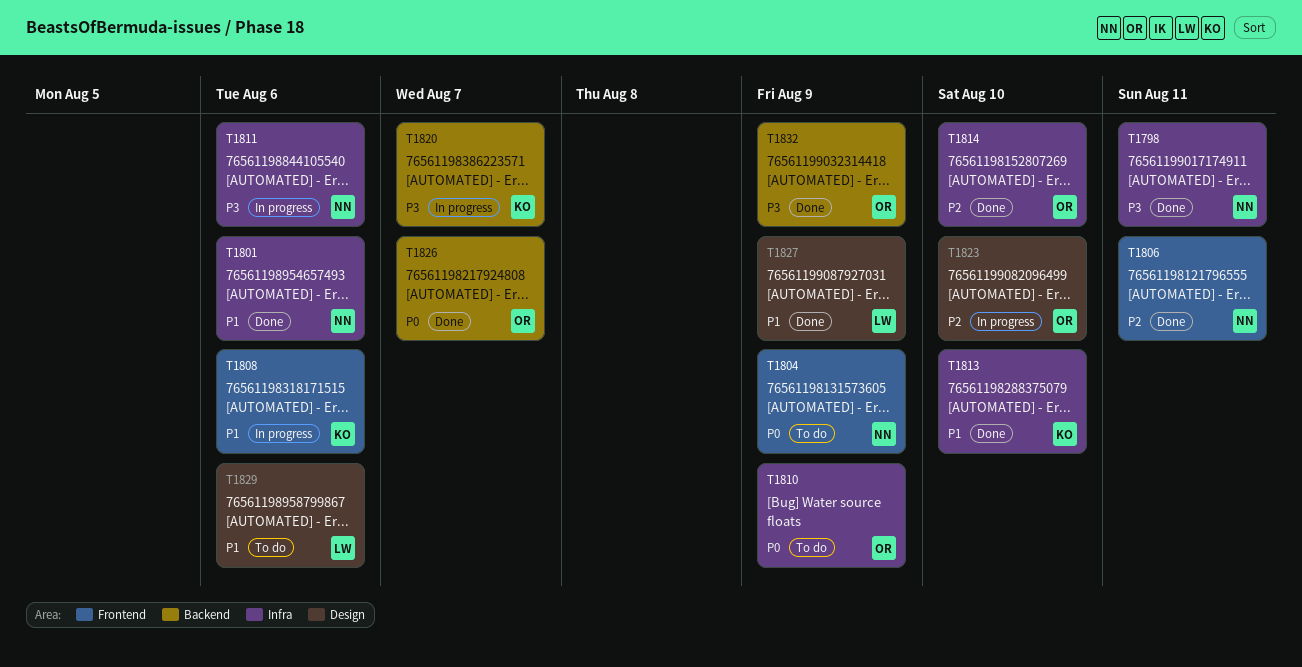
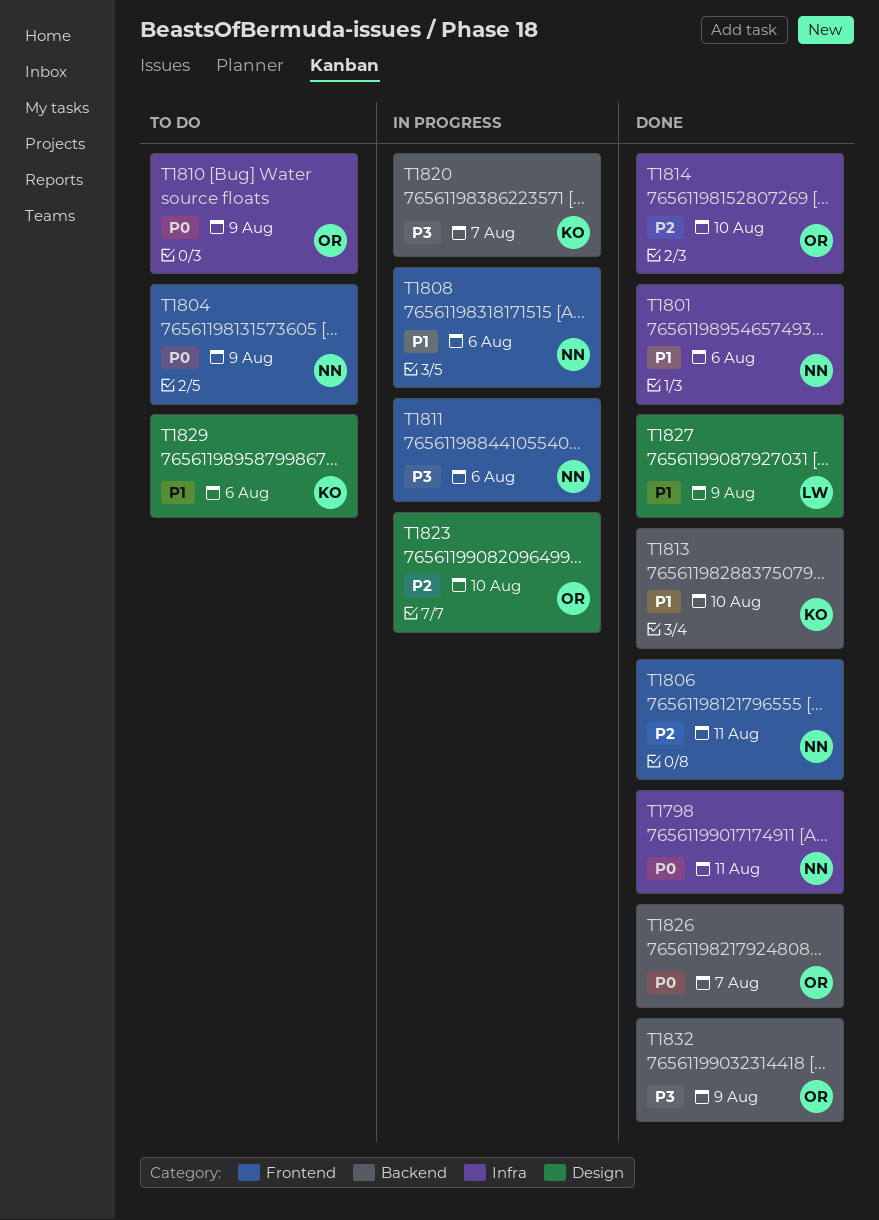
T1798, priority: P3 -> P0
T1808, owner: KO -> NN
T1811, label: Infra -> Frontend
T1813, label: Infra -> Backend
T1829, owner: LW -> KO

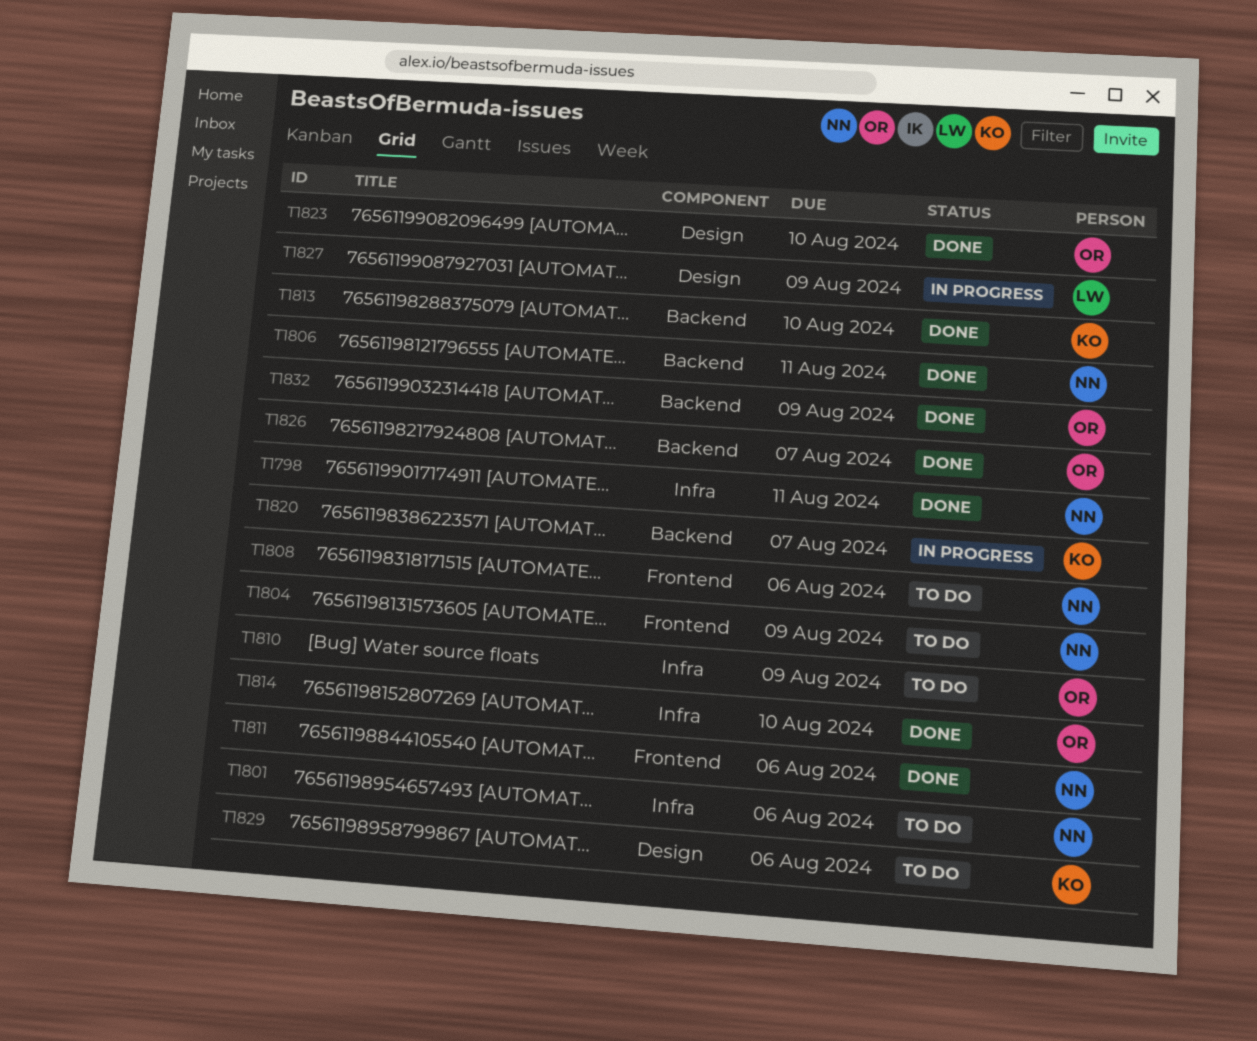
T1801, status: Done -> To do
T1806, label: Frontend -> Backend
T1808, status: In progress -> To do
T1811, status: In progress -> Done
T1823, status: In progress -> Done
T1827, status: Done -> In progress

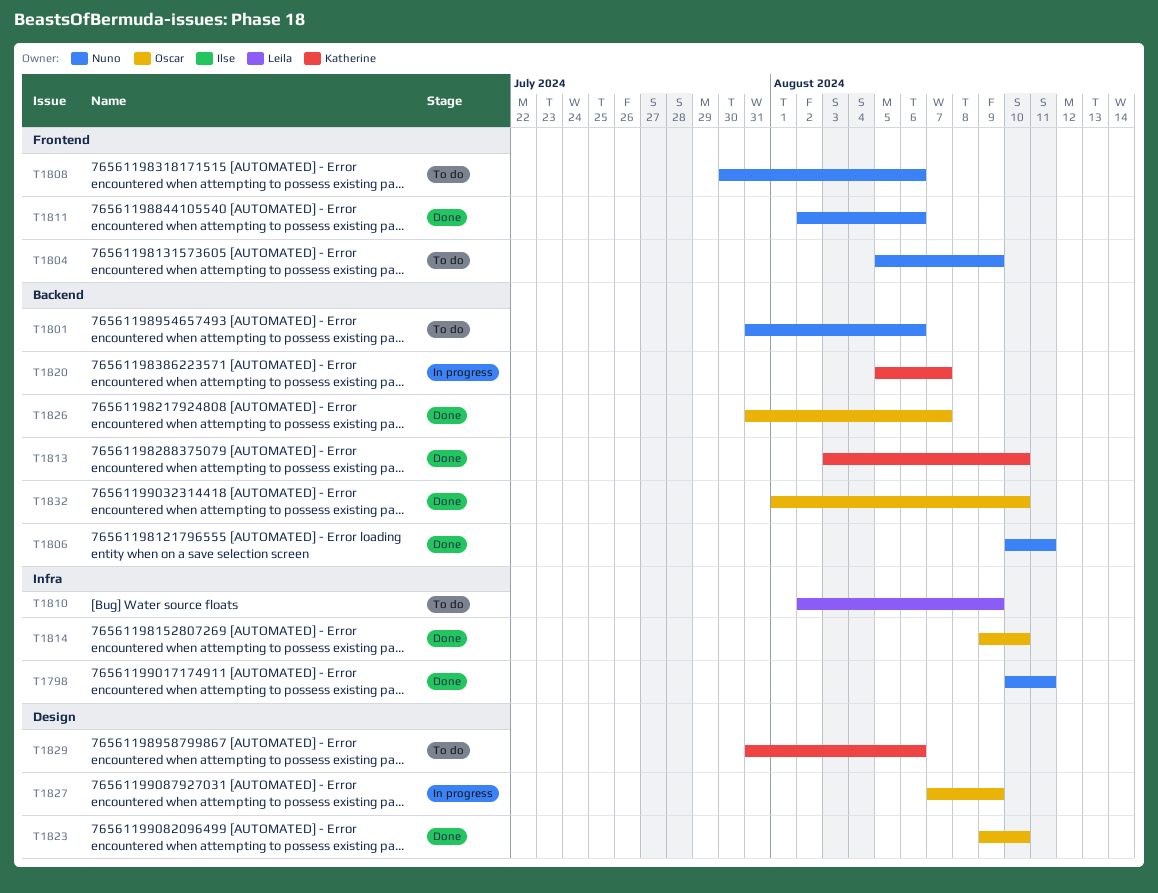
T1801, label: Infra -> Backend
T1810, owner: Oscar -> Leila
T1827, owner: Leila -> Oscar
T1832, due: Aug 9 -> Aug 10

